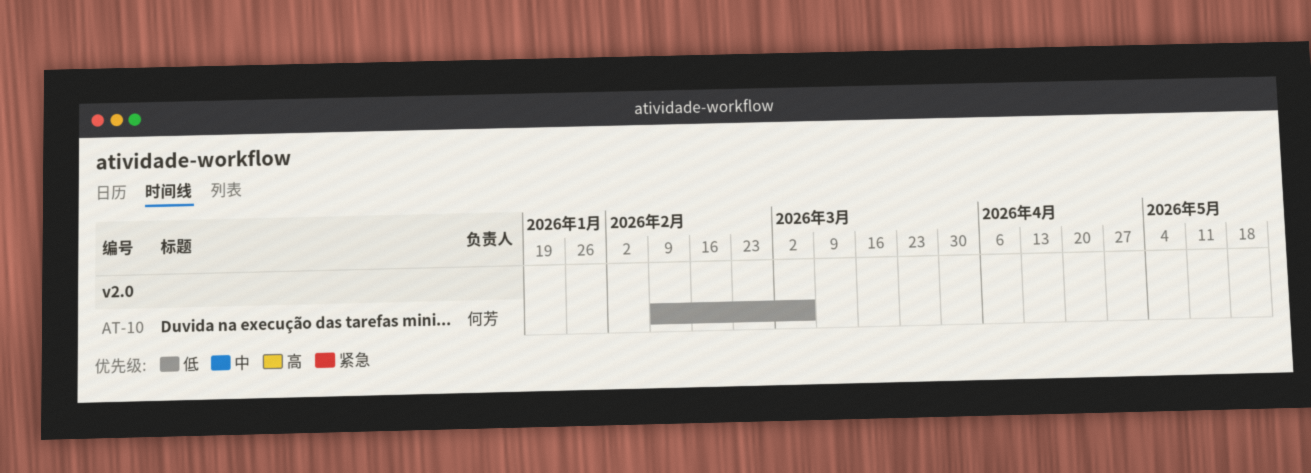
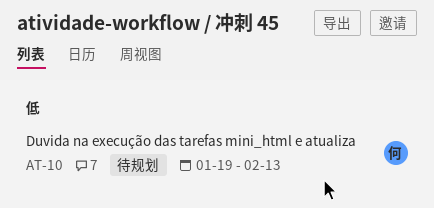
AT-10, start: Feb 9 -> Jan 19
AT-10, due: Mar 6 -> Feb 13

